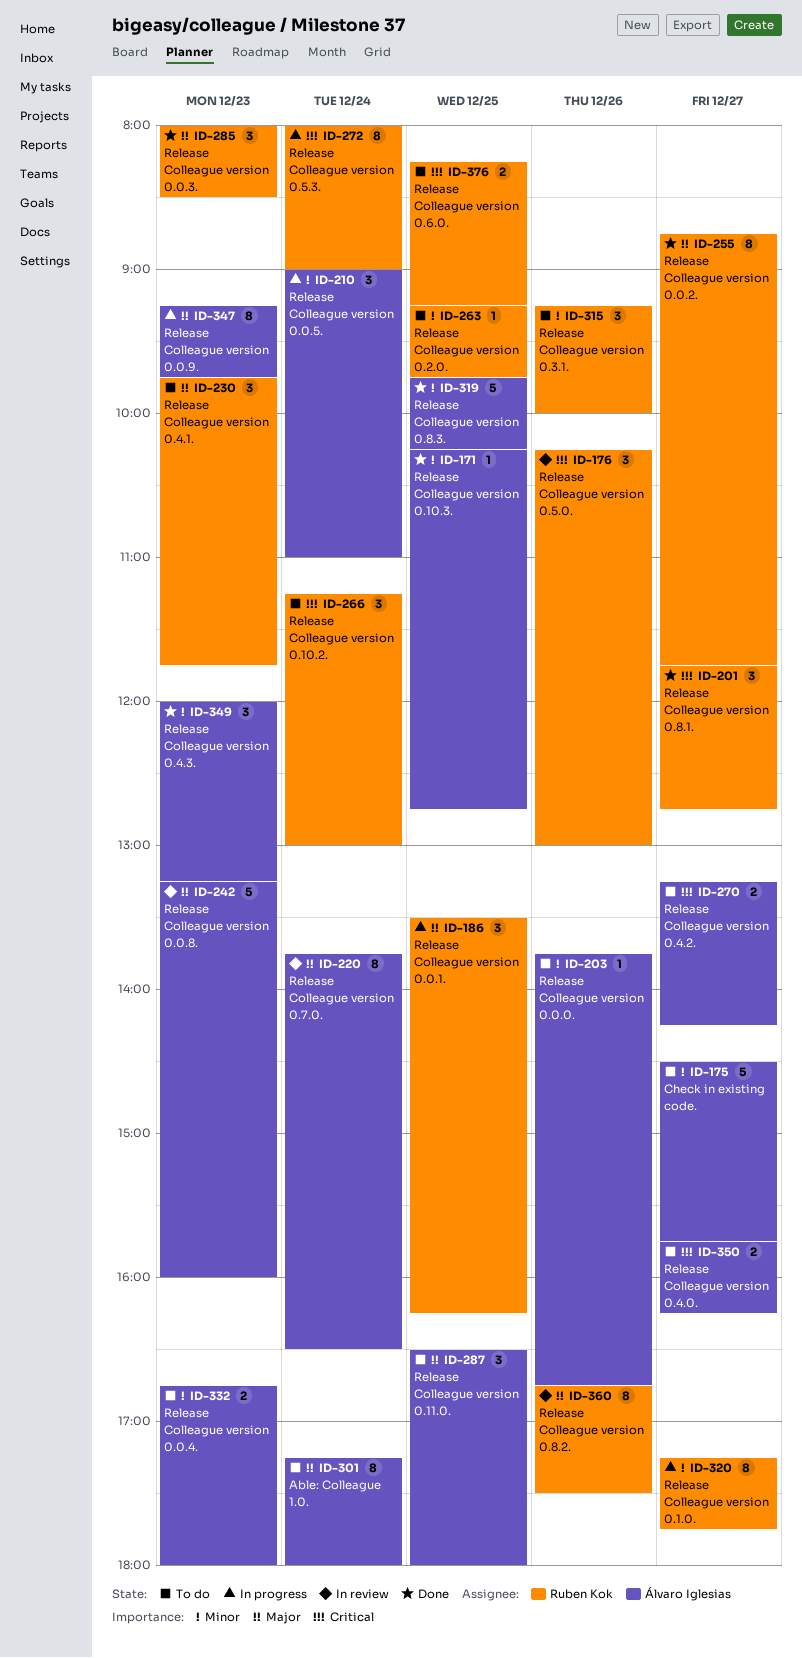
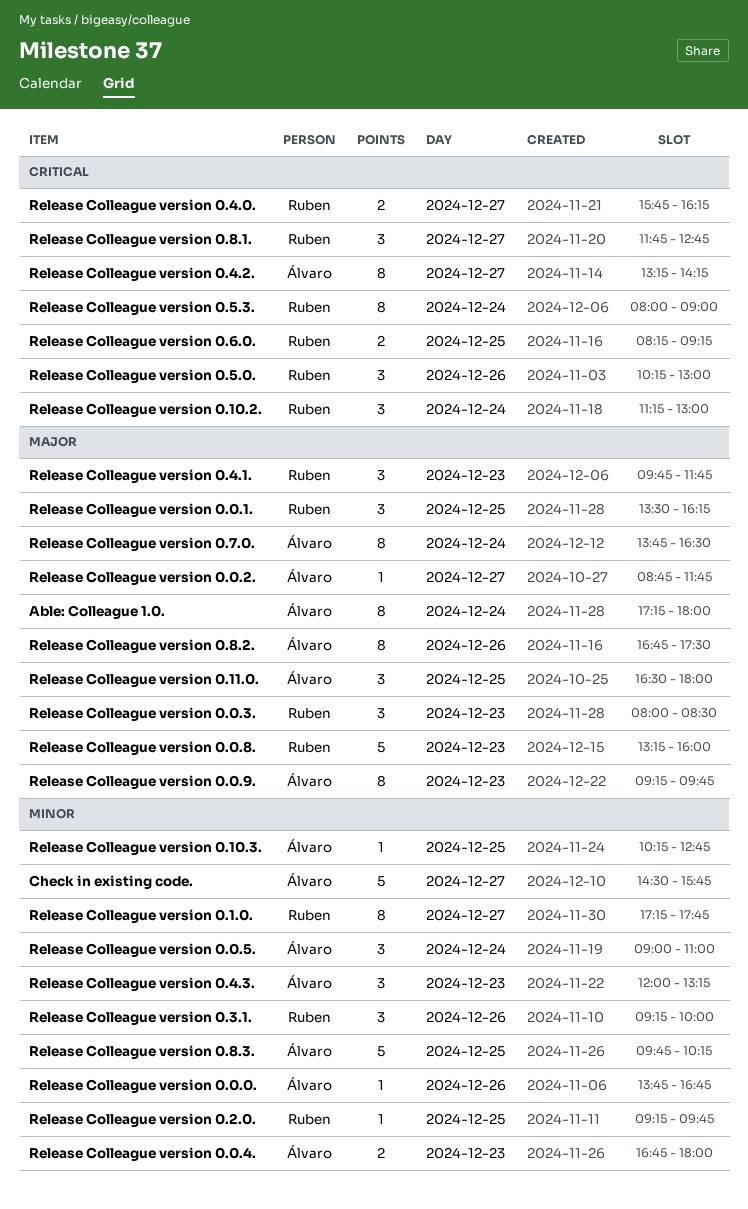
Release Colleague version 0.0.2., owner: Ruben Kok -> Álvaro Iglesias
Release Colleague version 0.0.2., estimate: 8 -> 1
Release Colleague version 0.0.8., owner: Álvaro Iglesias -> Ruben Kok
Release Colleague version 0.4.0., owner: Álvaro Iglesias -> Ruben Kok
Release Colleague version 0.4.2., estimate: 2 -> 8
Release Colleague version 0.8.2., owner: Ruben Kok -> Álvaro Iglesias

